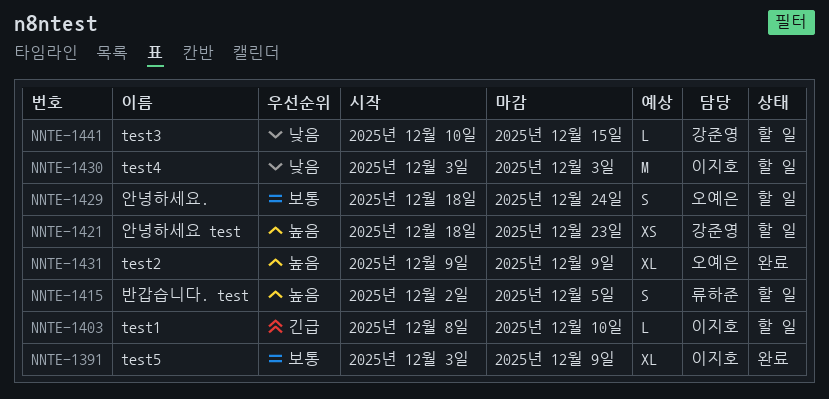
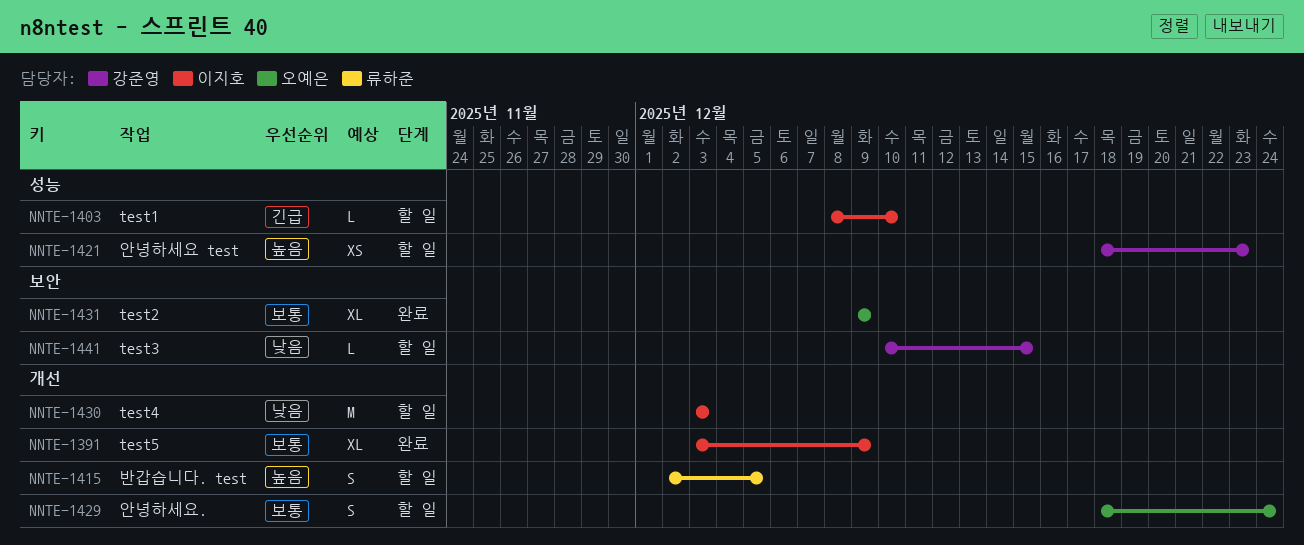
NNTE-1431, priority: 높음 -> 보통

